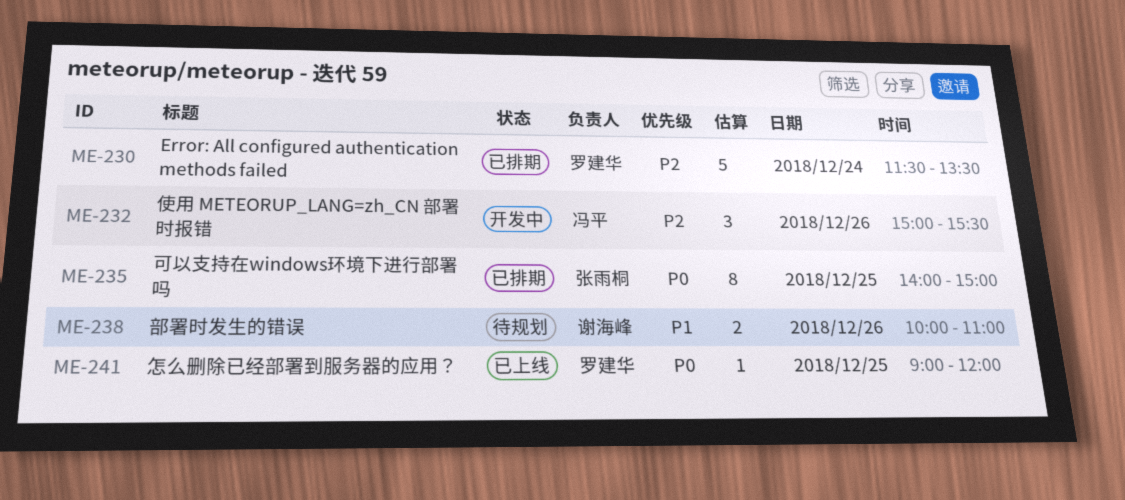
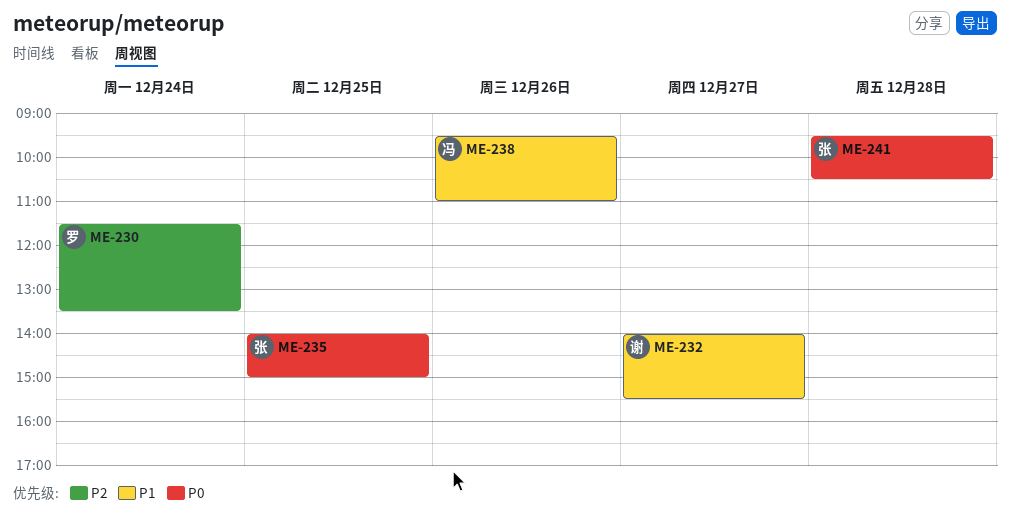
ME-232, owner: 冯平 -> 谢海峰
ME-232, priority: P2 -> P1
ME-232, day: Dec 26 -> Dec 27
ME-232, begins: 15:00 -> 14:00
ME-238, owner: 谢海峰 -> 冯平
ME-238, begins: 10:00 -> 09:30
ME-241, owner: 罗建华 -> 张雨桐
ME-241, day: Dec 25 -> Dec 28
ME-241, begins: 09:00 -> 09:30
ME-241, ends: 12:00 -> 10:30

